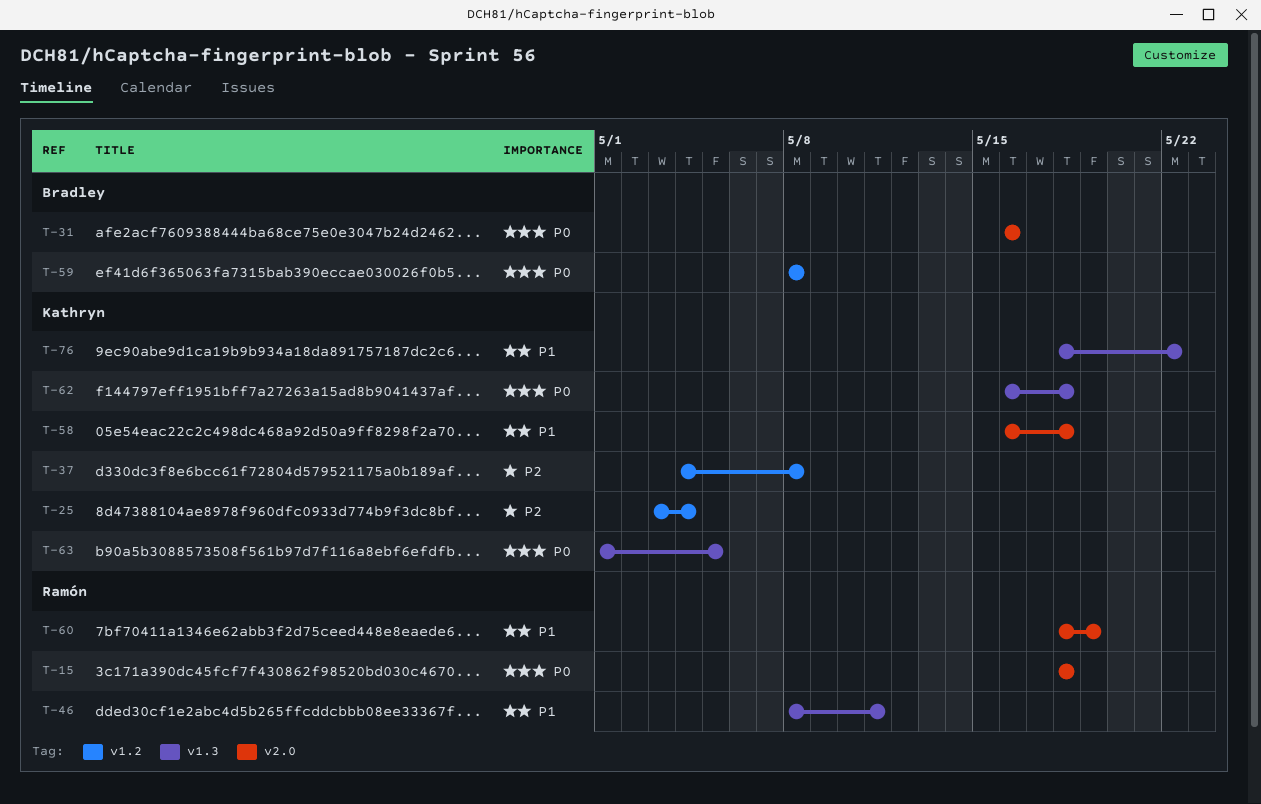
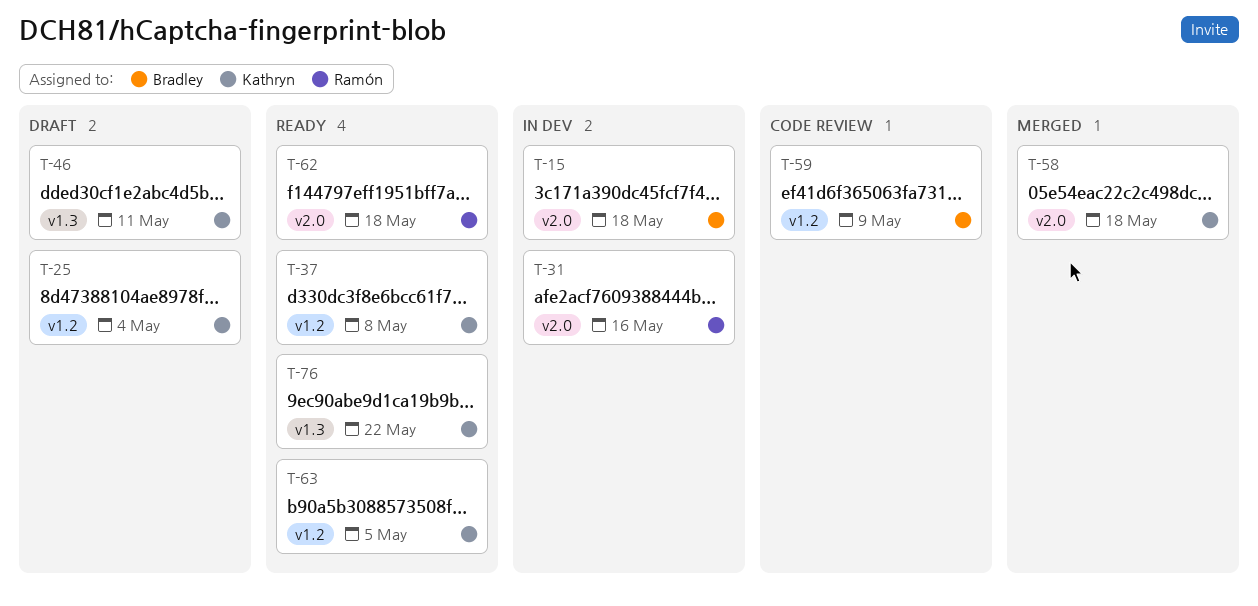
T-15, owner: Ramón -> Bradley
T-31, owner: Bradley -> Ramón
T-46, owner: Ramón -> Kathryn
T-59, due: May 8 -> May 9
T-60: present -> none
T-62, owner: Kathryn -> Ramón
T-62, label: v1.3 -> v2.0
T-63, label: v1.3 -> v1.2

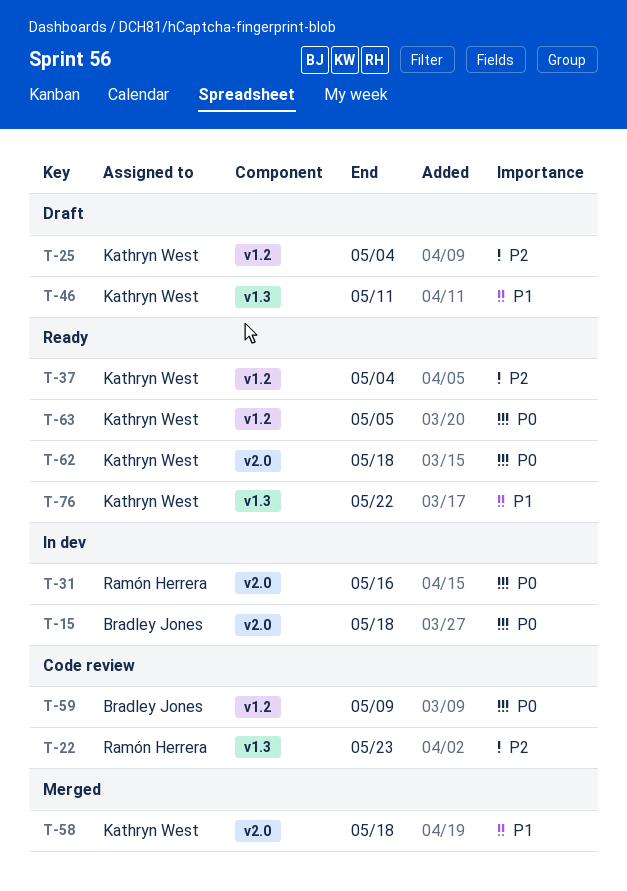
T-22: none -> present
T-37, due: May 8 -> May 4
T-62, owner: Ramón Herrera -> Kathryn West

